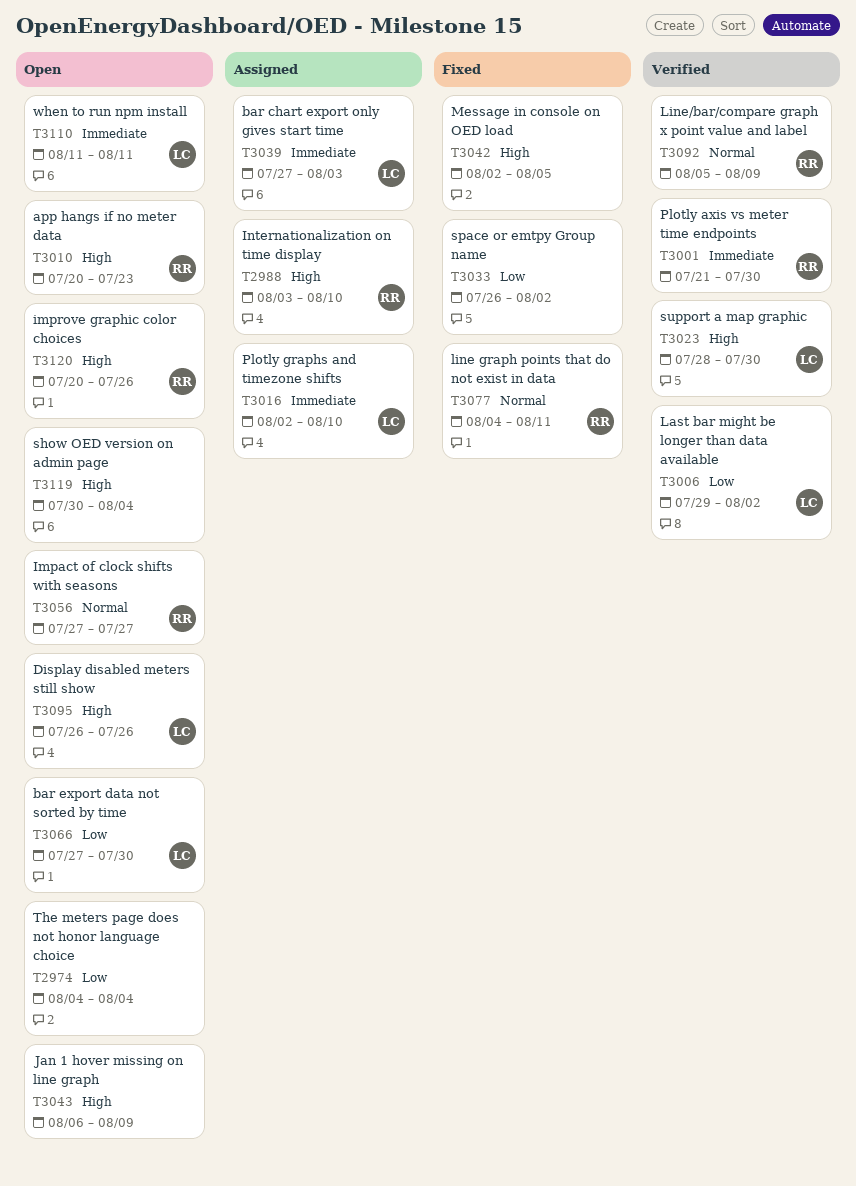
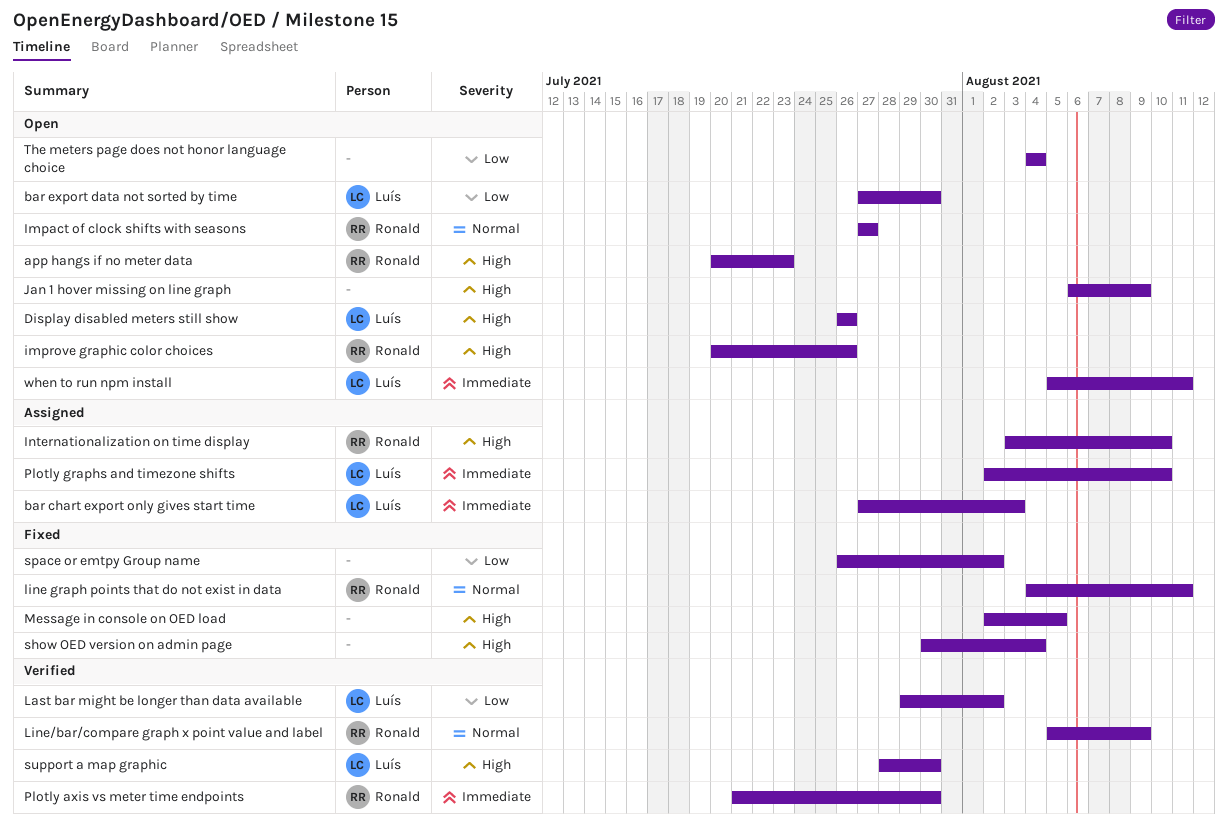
show OED version on admin page, status: Open -> Fixed
when to run npm install, start: Aug 11 -> Aug 5

